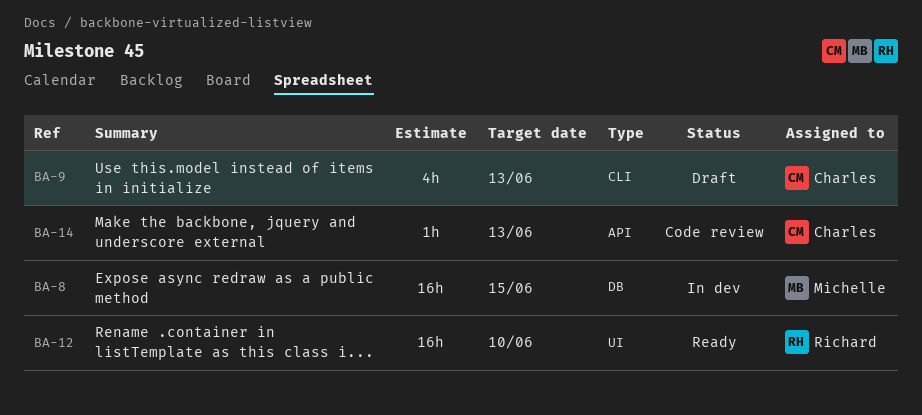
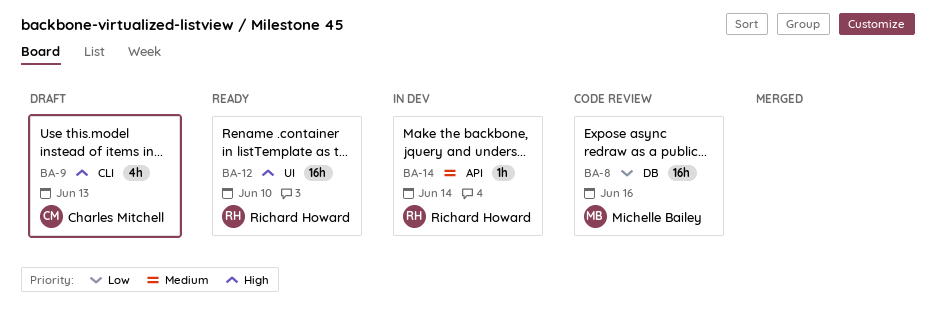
BA-8, status: In dev -> Code review
BA-8, due: Jun 15 -> Jun 16
BA-14, status: Code review -> In dev
BA-14, owner: Charles Mitchell -> Richard Howard
BA-14, due: Jun 13 -> Jun 14

